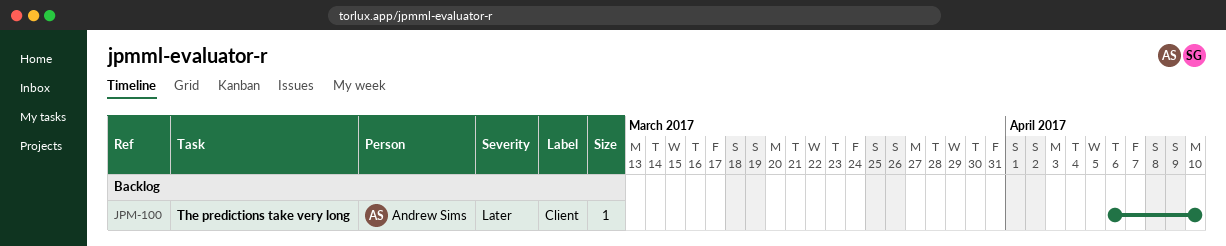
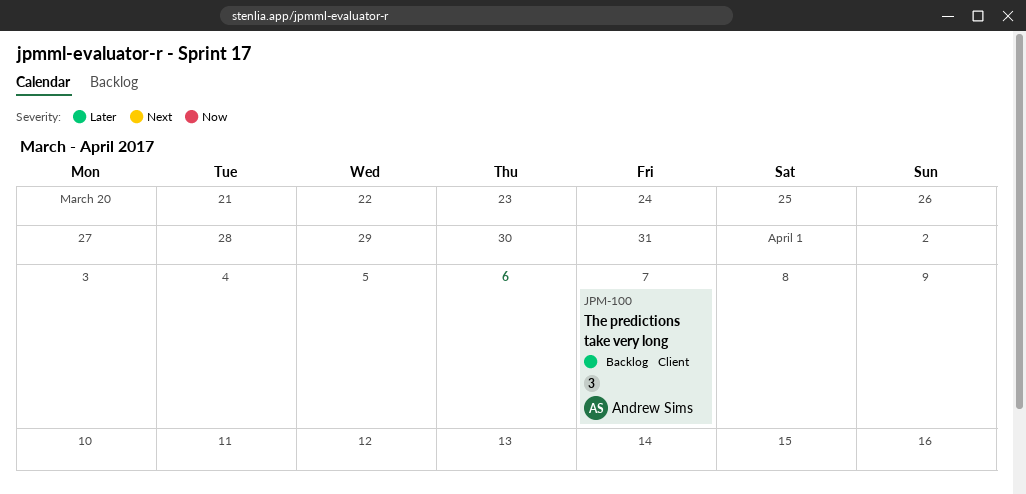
JPM-100, estimate: 1 -> 3
JPM-100, due: Apr 10 -> Apr 7

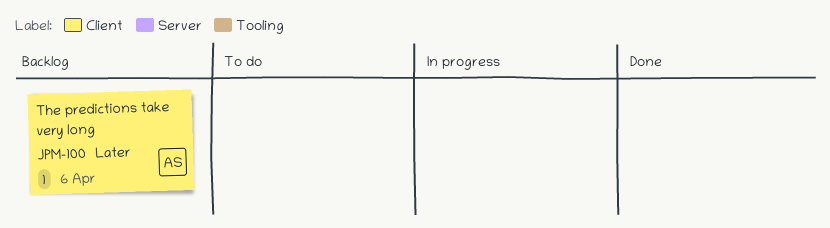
JPM-100, estimate: 3 -> 1
JPM-100, due: Apr 7 -> Apr 6

